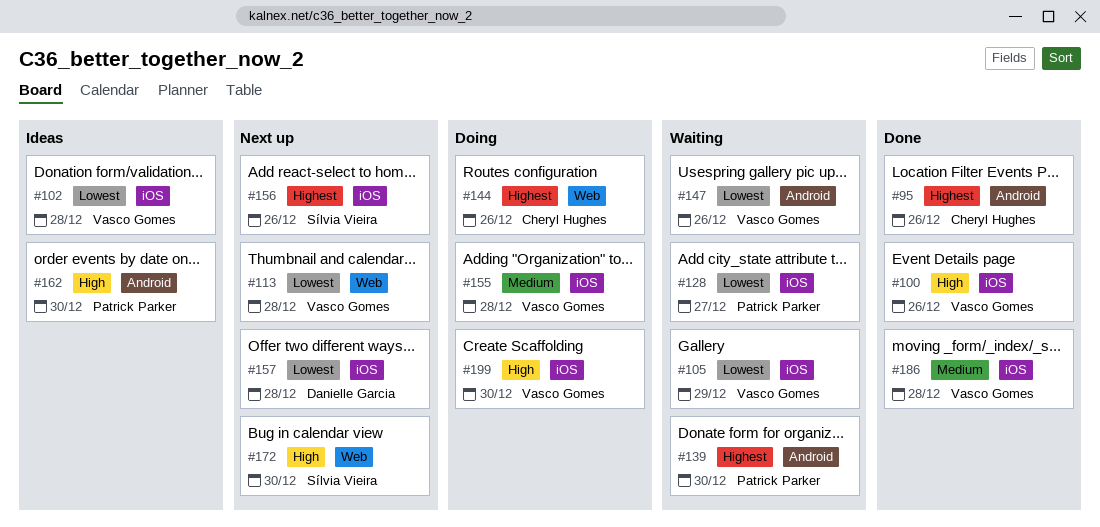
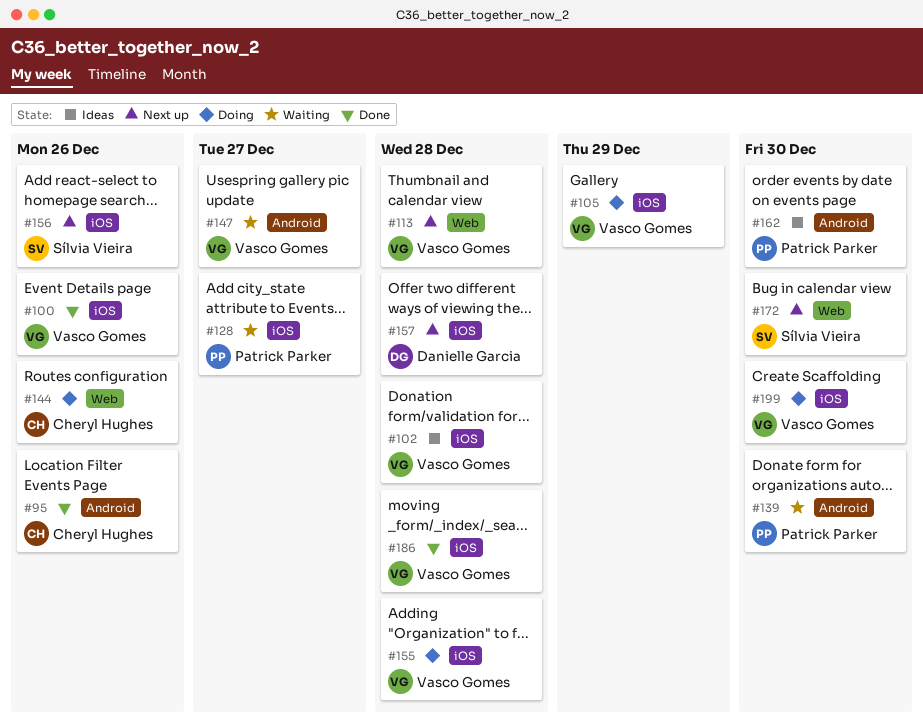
#105, status: Waiting -> Doing
#147, due: Dec 26 -> Dec 27

